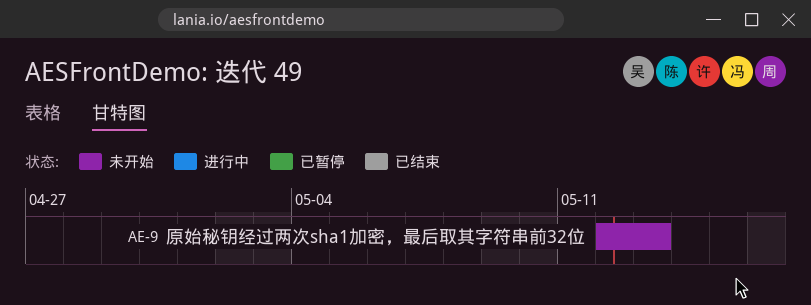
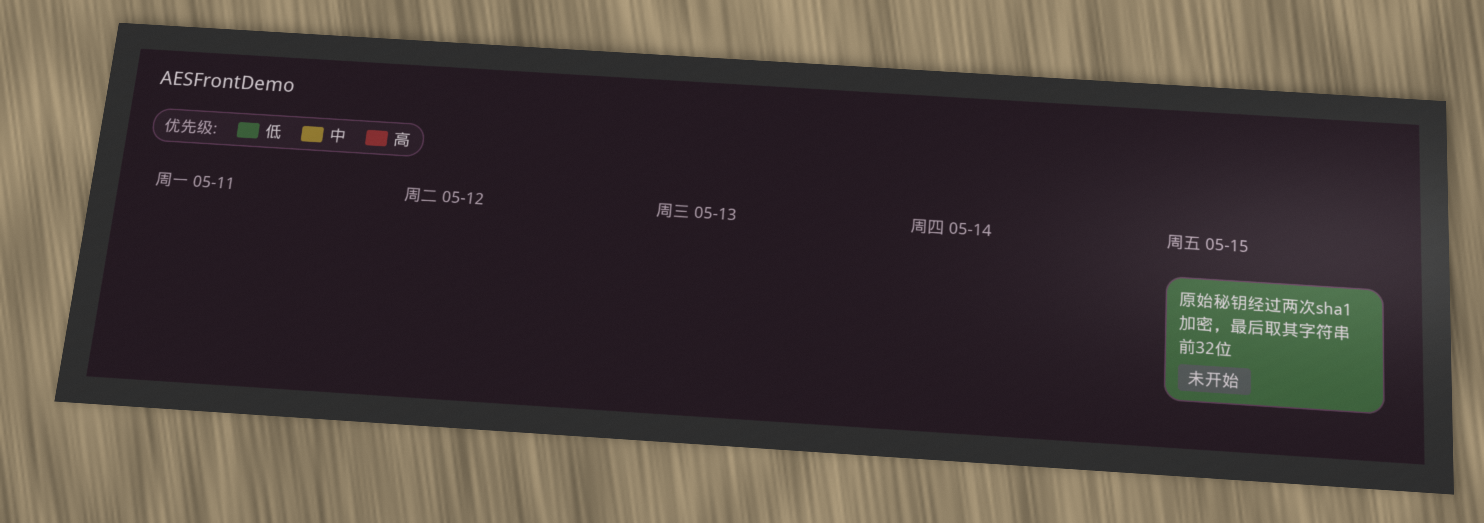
原始秘钥经过两次sha1加密，最后取其字符串前32位, due: May 13 -> May 15

